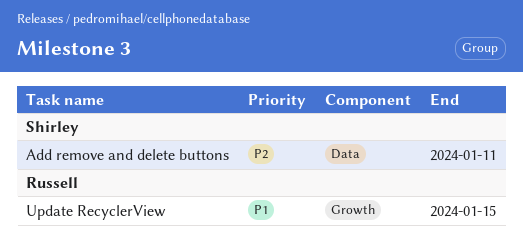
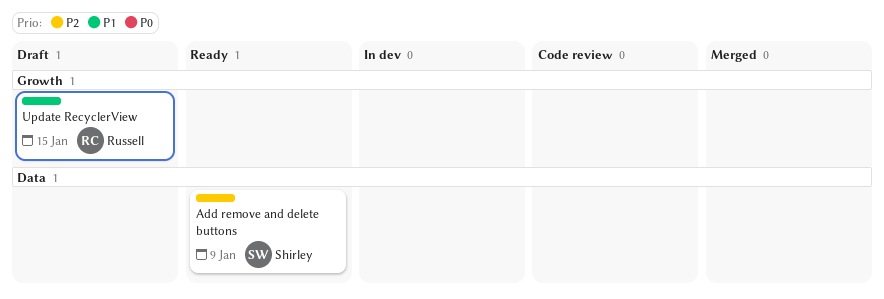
Add remove and delete buttons, due: Jan 11 -> Jan 9

